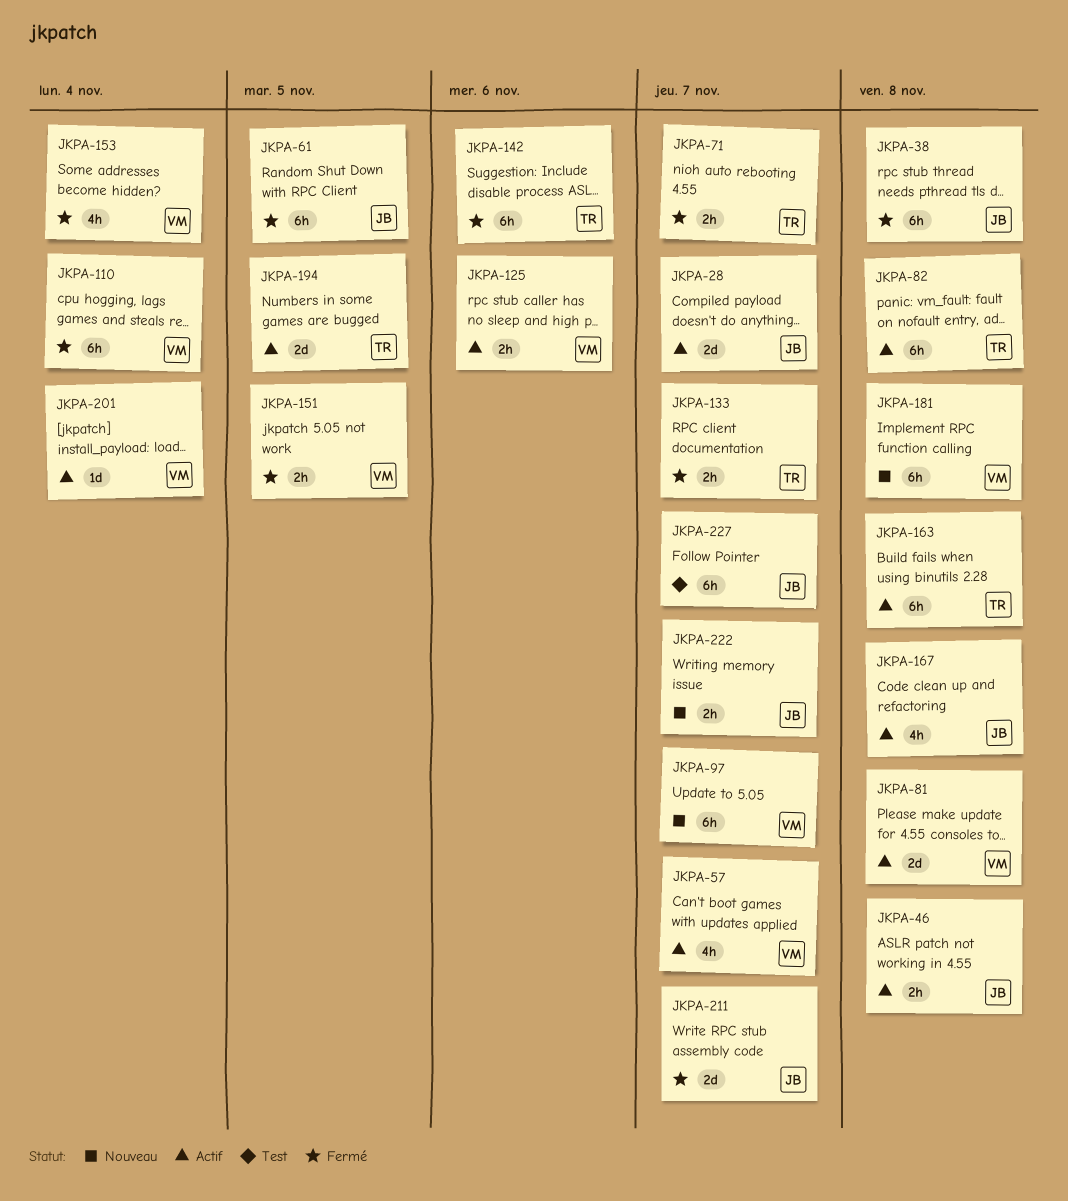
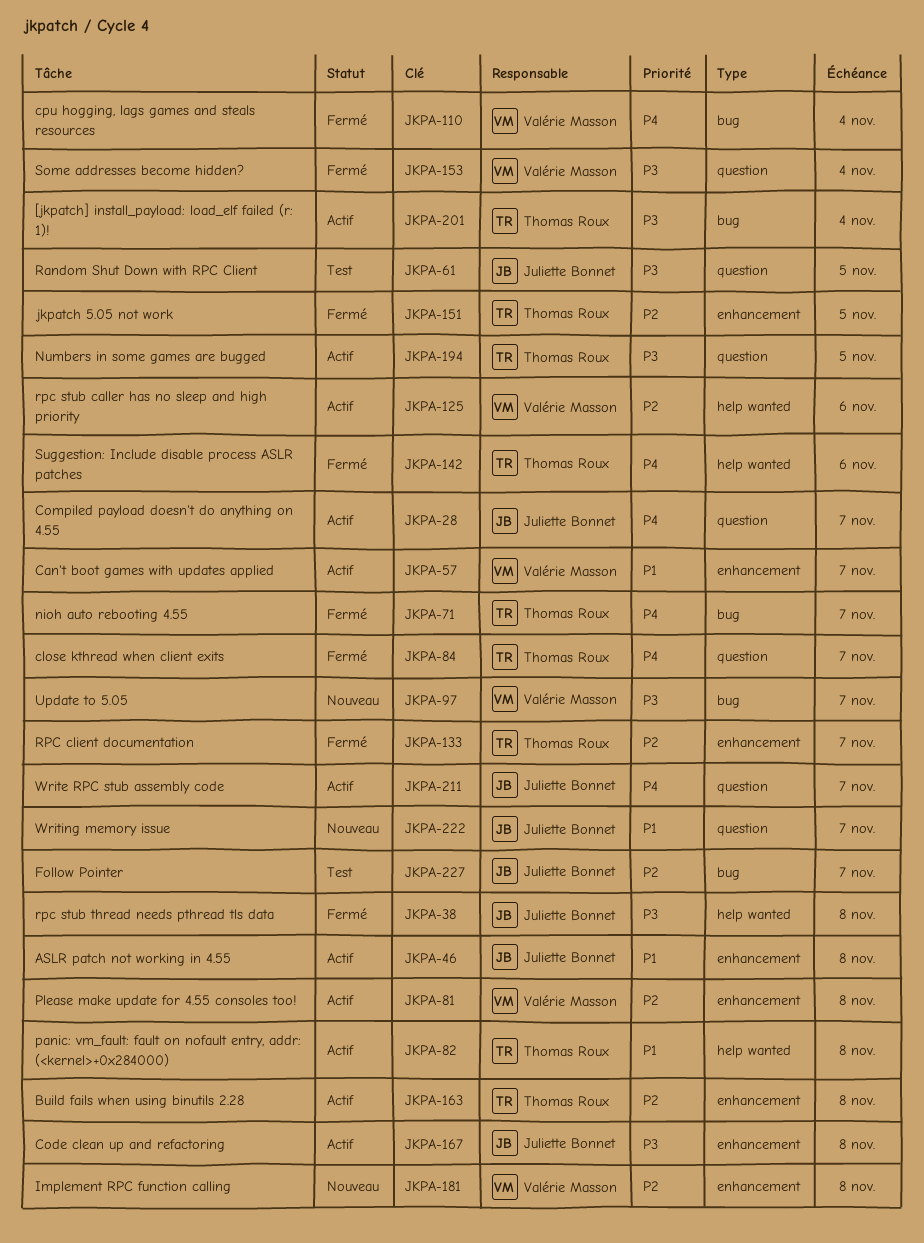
JKPA-61, status: Fermé -> Test
JKPA-84: none -> present
JKPA-151, owner: Valérie Masson -> Thomas Roux
JKPA-201, owner: Valérie Masson -> Thomas Roux
JKPA-211, status: Fermé -> Actif

